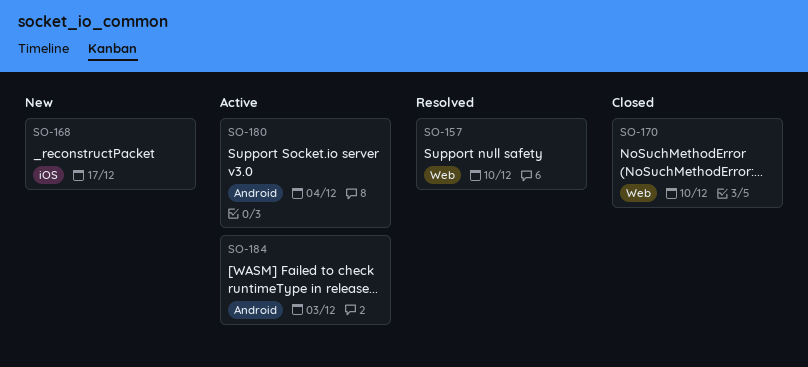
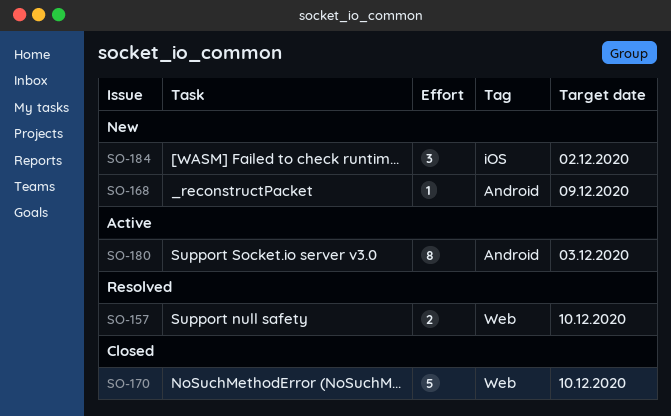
SO-168, label: iOS -> Android
SO-168, due: Dec 17 -> Dec 9
SO-180, due: Dec 4 -> Dec 3
SO-184, status: Active -> New
SO-184, label: Android -> iOS
SO-184, due: Dec 3 -> Dec 2

